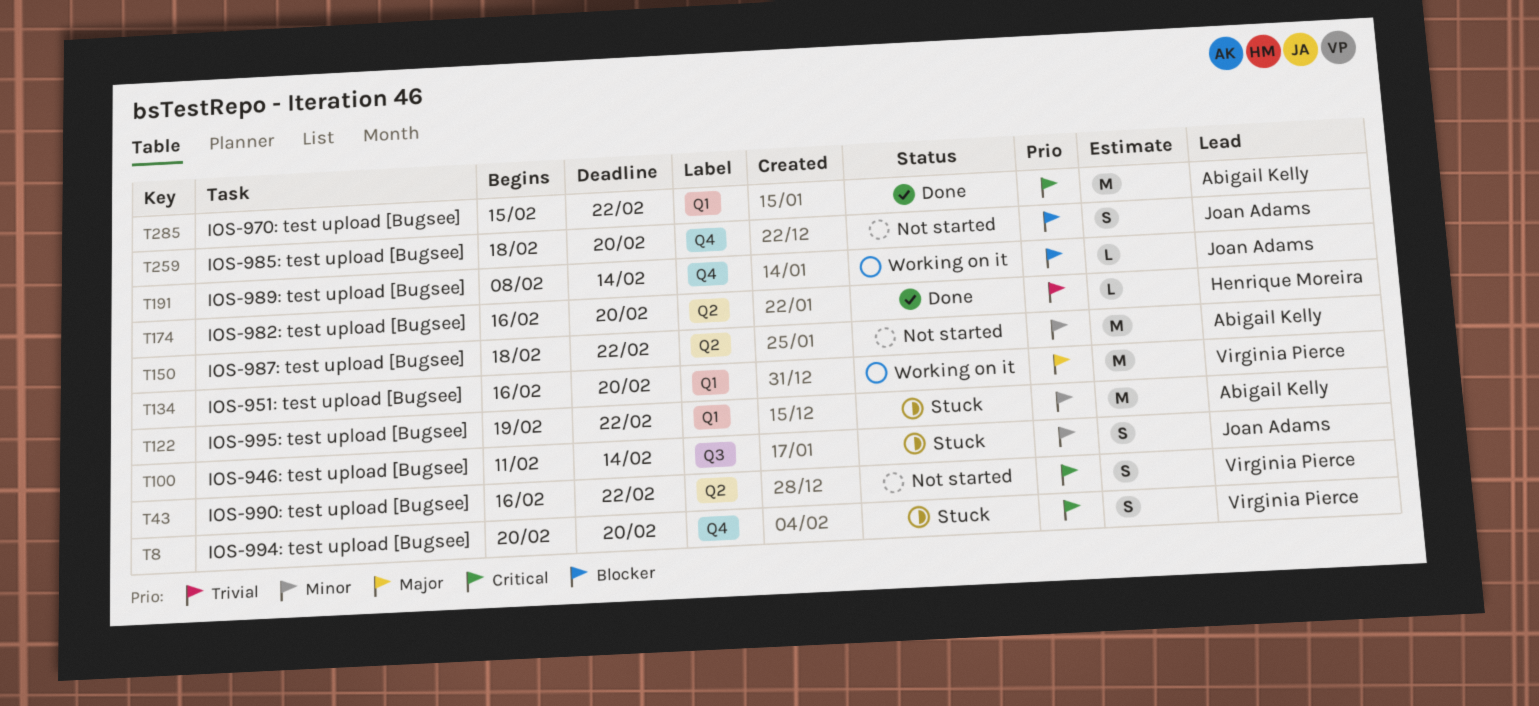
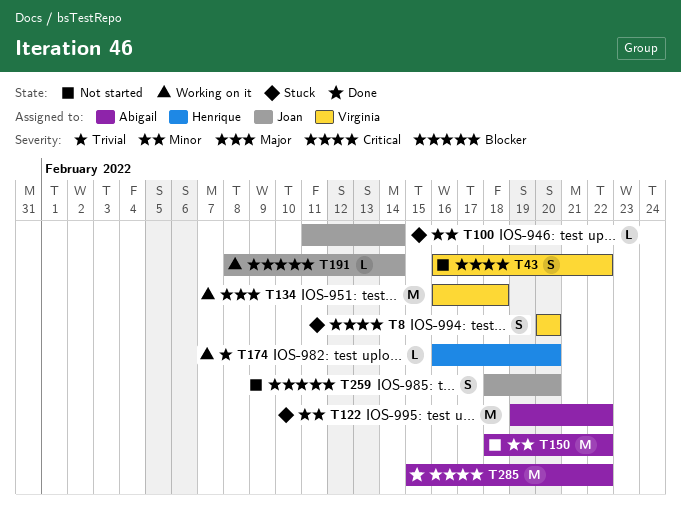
T100, estimate: S -> L
T134, due: Feb 20 -> Feb 18
T174, status: Done -> Working on it

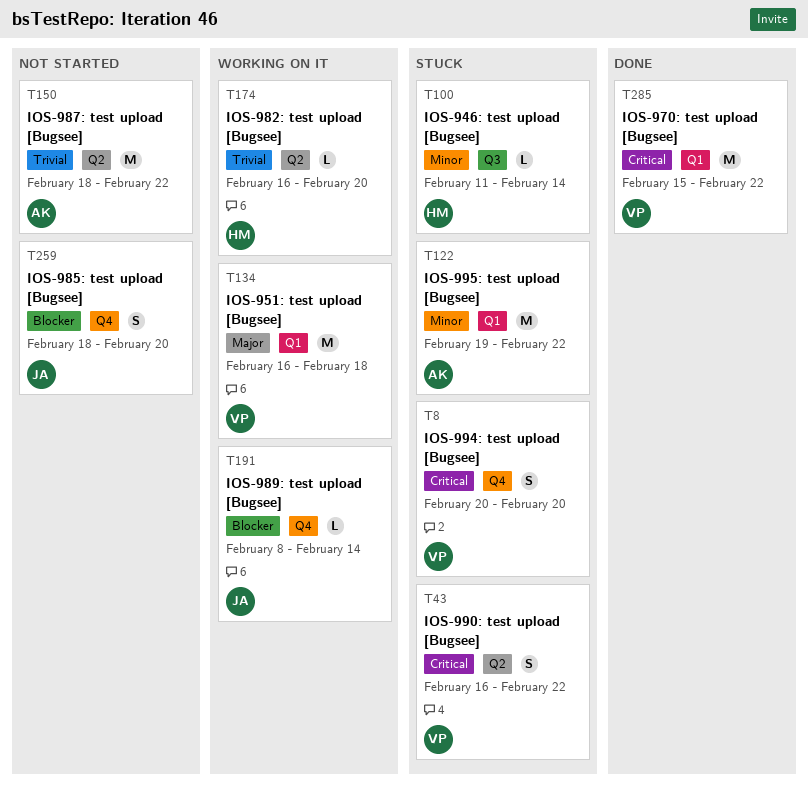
T43, status: Not started -> Stuck
T100, owner: Joan -> Henrique
T150, priority: Minor -> Trivial
T285, owner: Abigail -> Virginia

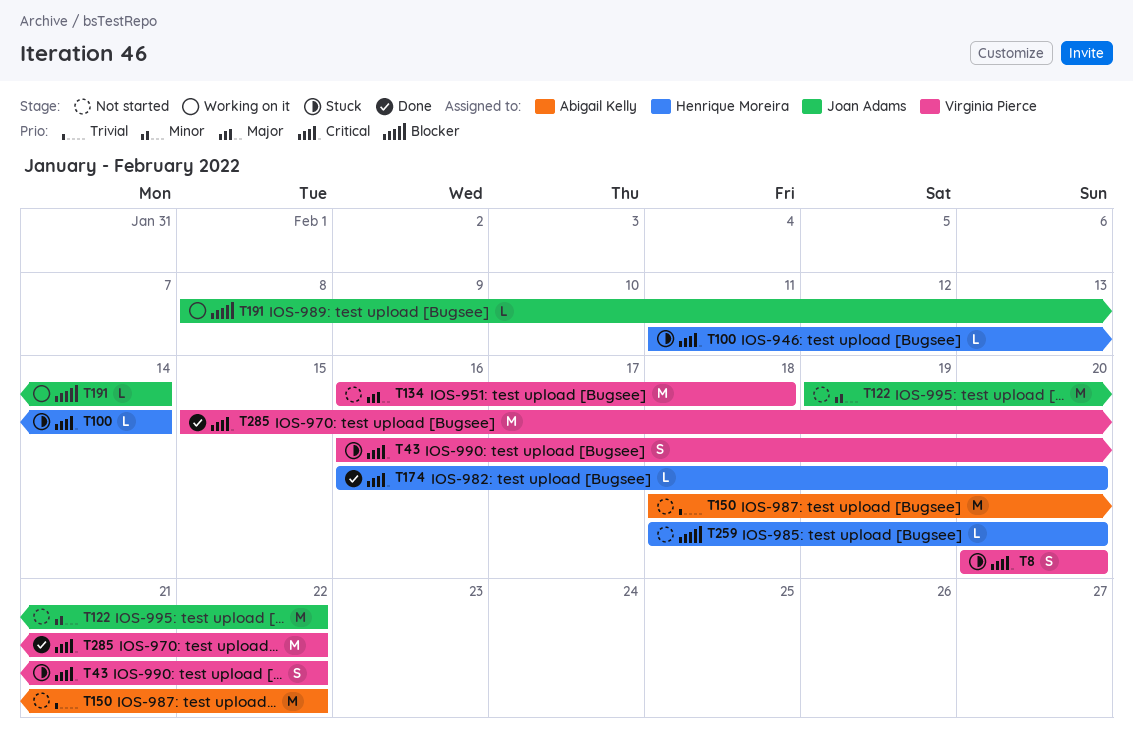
T100, priority: Minor -> Critical
T122, status: Stuck -> Not started
T122, owner: Abigail Kelly -> Joan Adams
T134, status: Working on it -> Not started
T174, status: Working on it -> Done
T174, priority: Trivial -> Critical
T259, owner: Joan Adams -> Henrique Moreira
T259, estimate: S -> L

